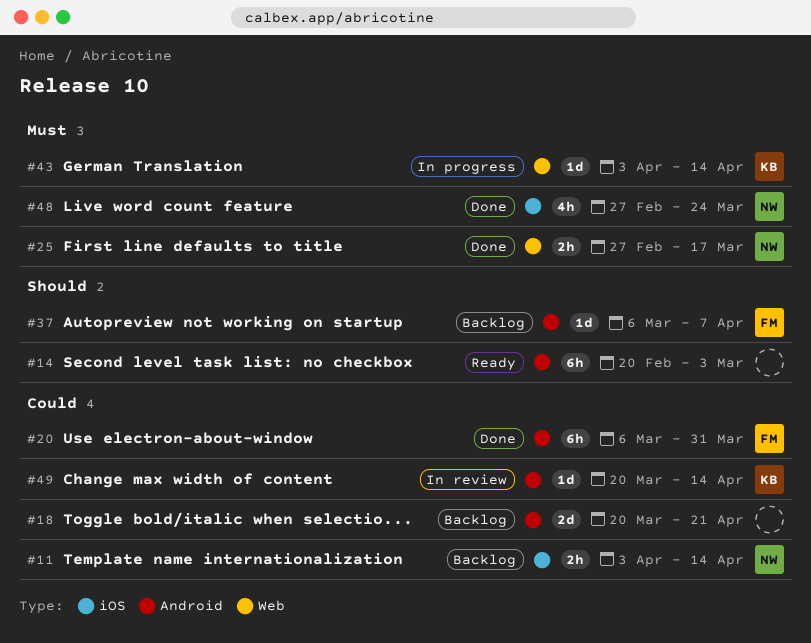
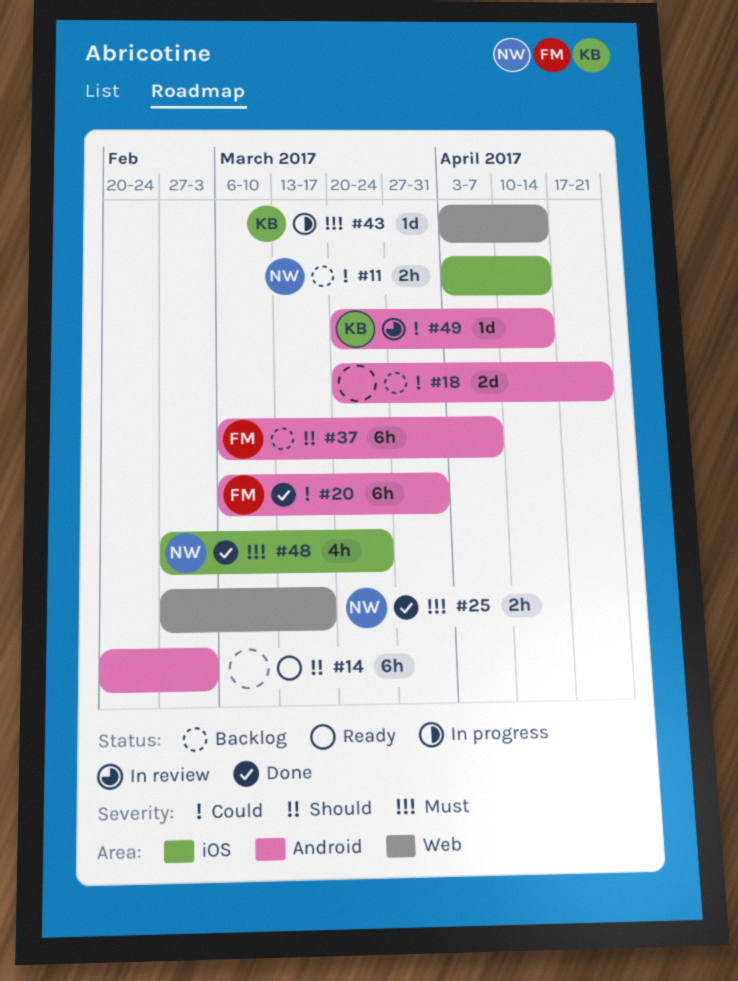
#37, estimate: 1d -> 6h

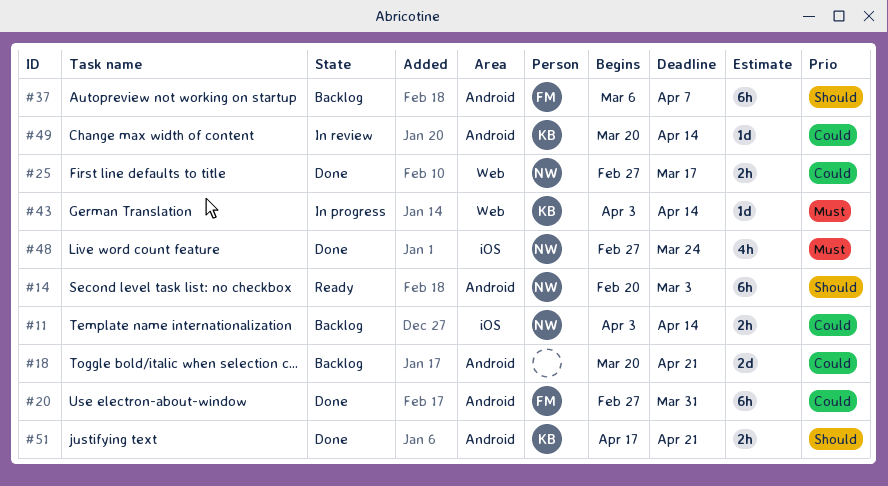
#14, owner: none -> NW
#20, start: Mar 6 -> Feb 27
#25, priority: Must -> Could
#51: none -> present

